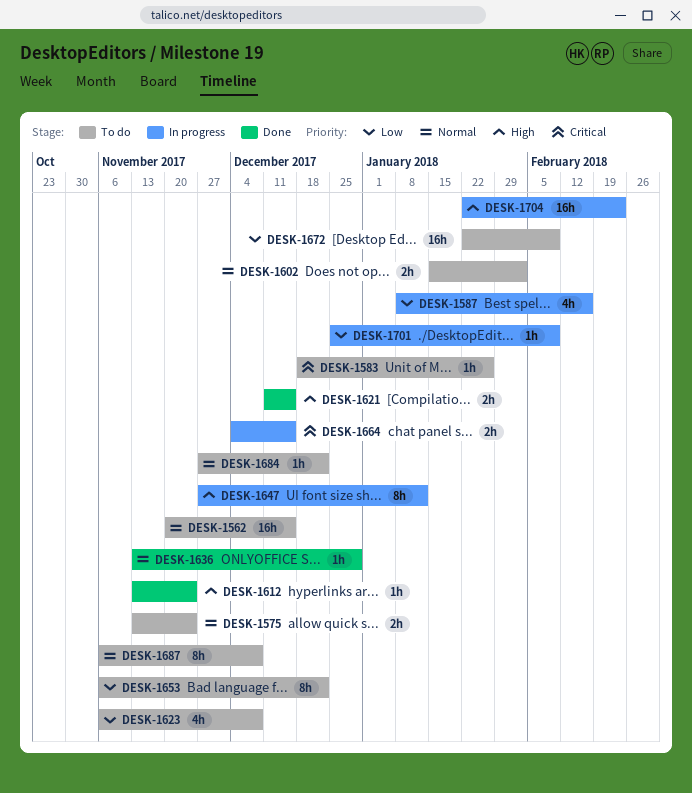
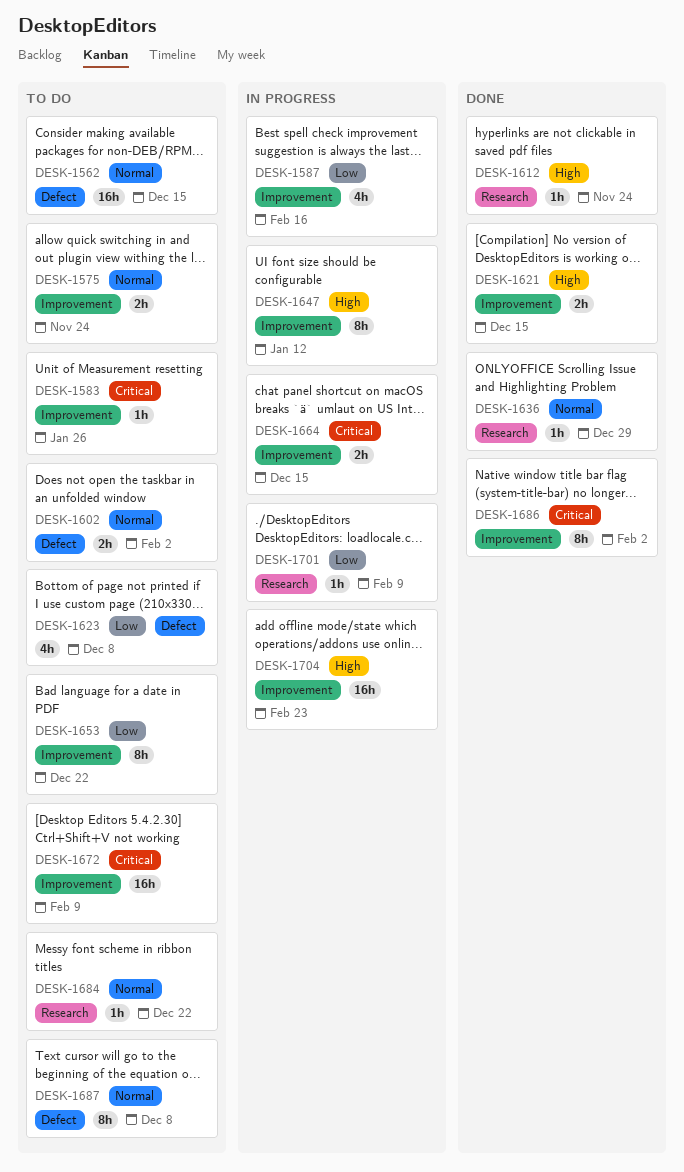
DESK-1672, priority: Low -> Critical
DESK-1686: none -> present

